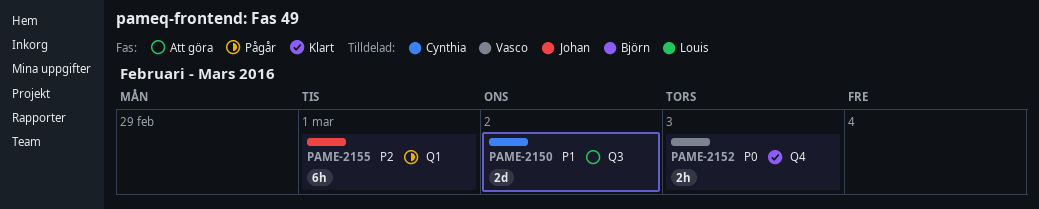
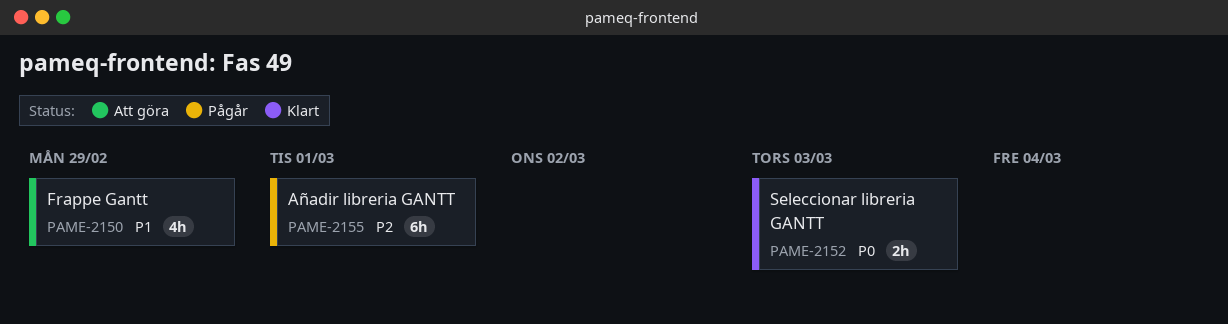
PAME-2150, estimate: 2d -> 4h
PAME-2150, due: Mar 2 -> Feb 29

